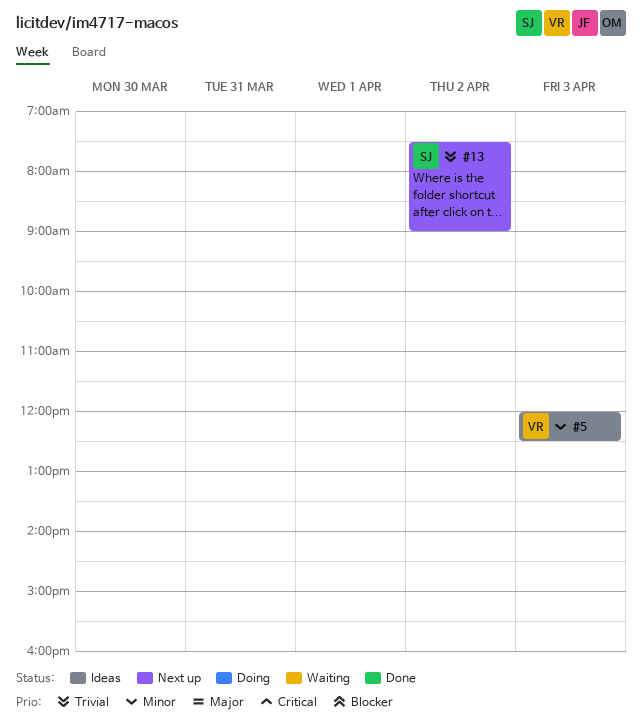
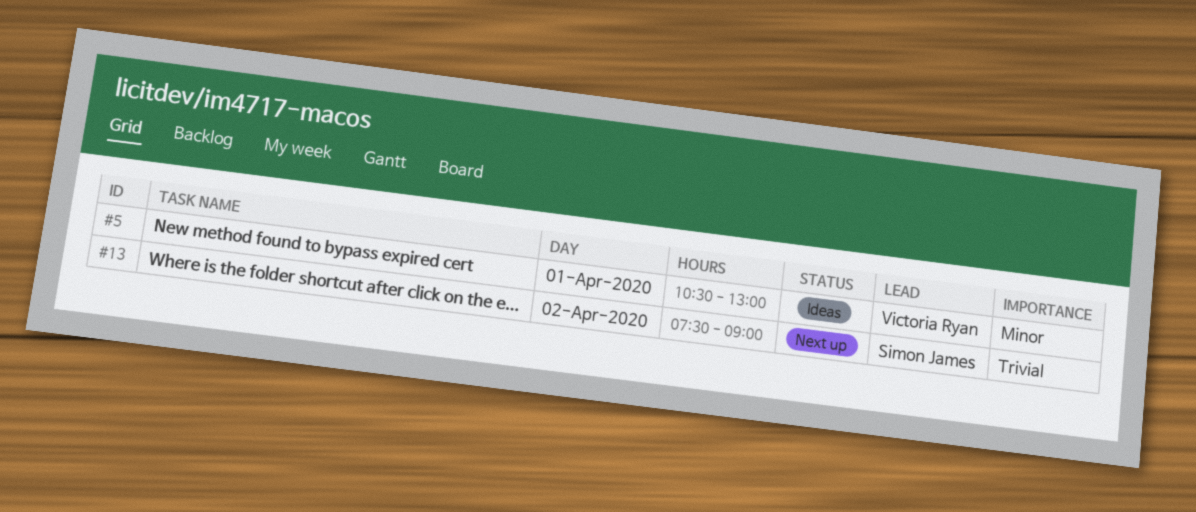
#5, day: Apr 3 -> Apr 1
#5, begins: 12:00 -> 10:30
#5, ends: 12:30 -> 13:00

